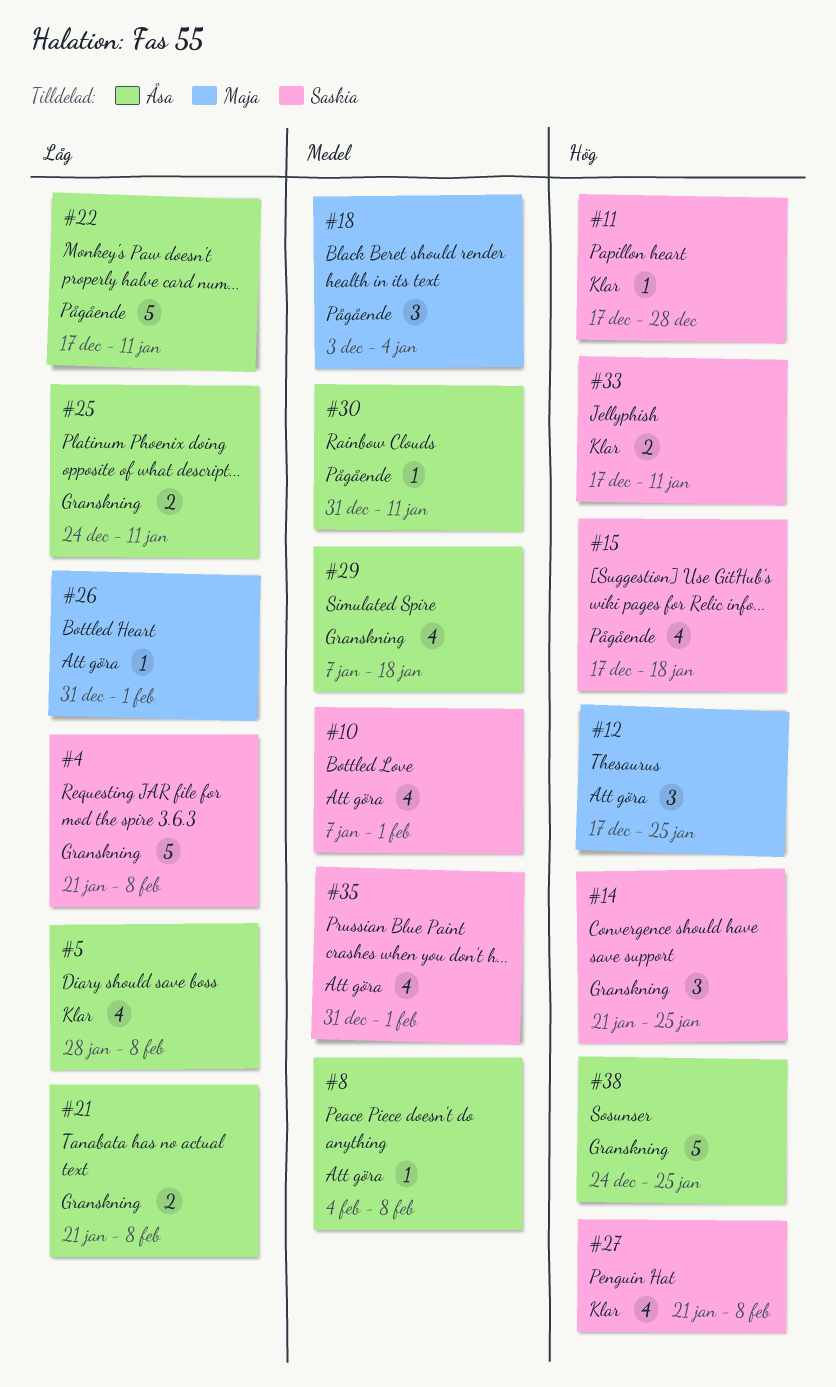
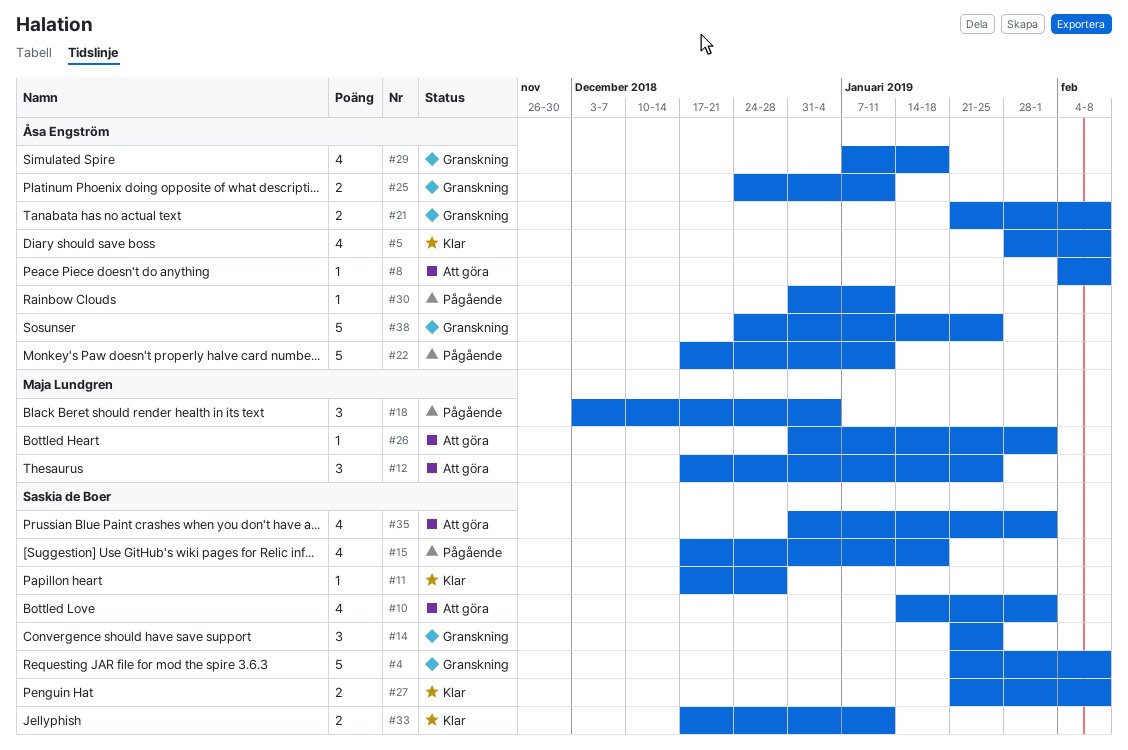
#10, start: Jan 7 -> Jan 14
#27, estimate: 4 -> 2

